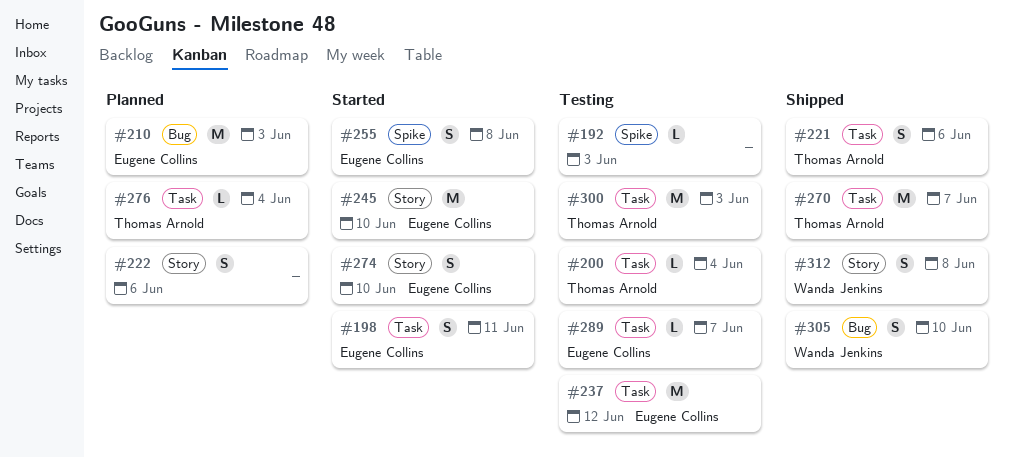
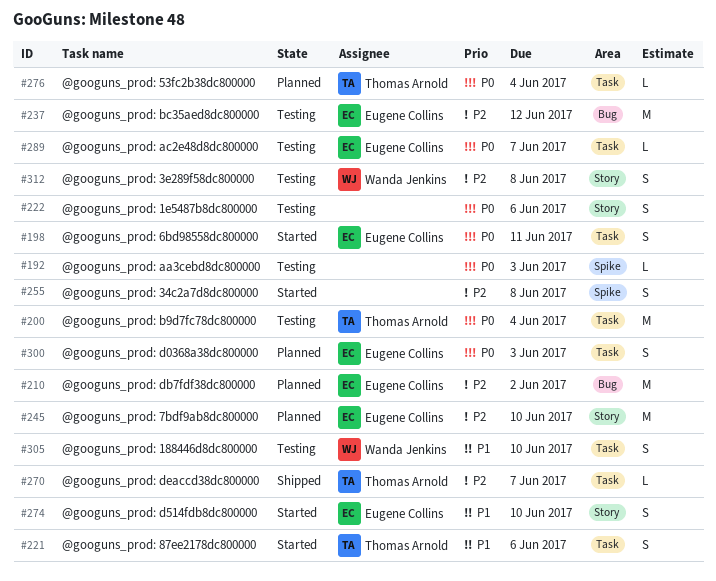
#200, estimate: L -> M
#210, due: Jun 3 -> Jun 2
#221, status: Shipped -> Started
#222, status: Planned -> Testing
#237, label: Task -> Bug
#245, status: Started -> Planned
#255, owner: Eugene Collins -> none
#270, estimate: M -> L
#300, status: Testing -> Planned
#300, owner: Thomas Arnold -> Eugene Collins
#300, estimate: M -> S
#305, status: Shipped -> Testing
#305, label: Bug -> Task
#312, status: Shipped -> Testing

